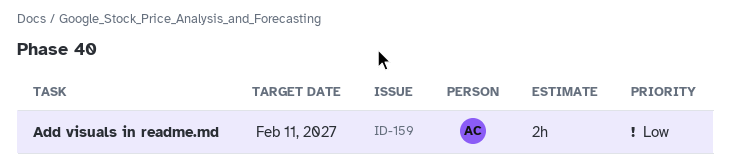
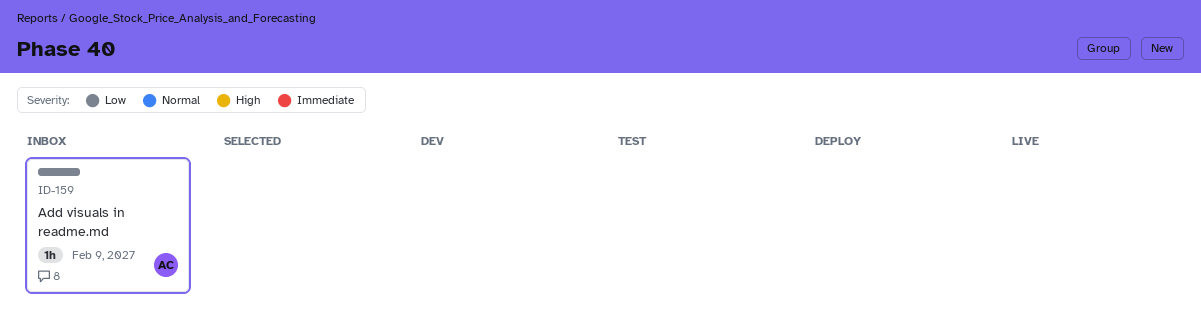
ID-159, estimate: 2h -> 1h
ID-159, due: Feb 11 -> Feb 9

